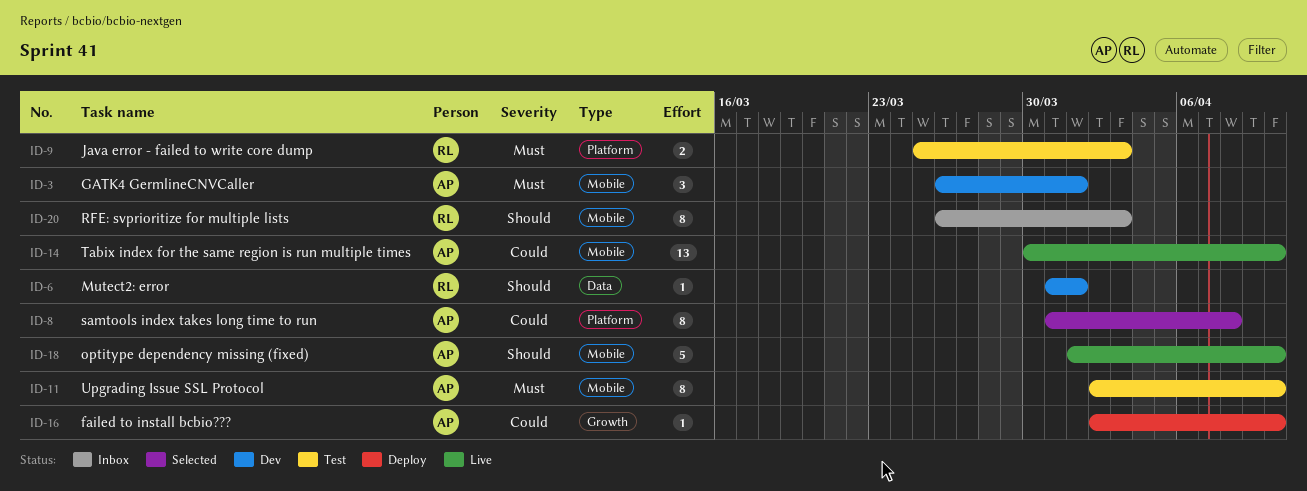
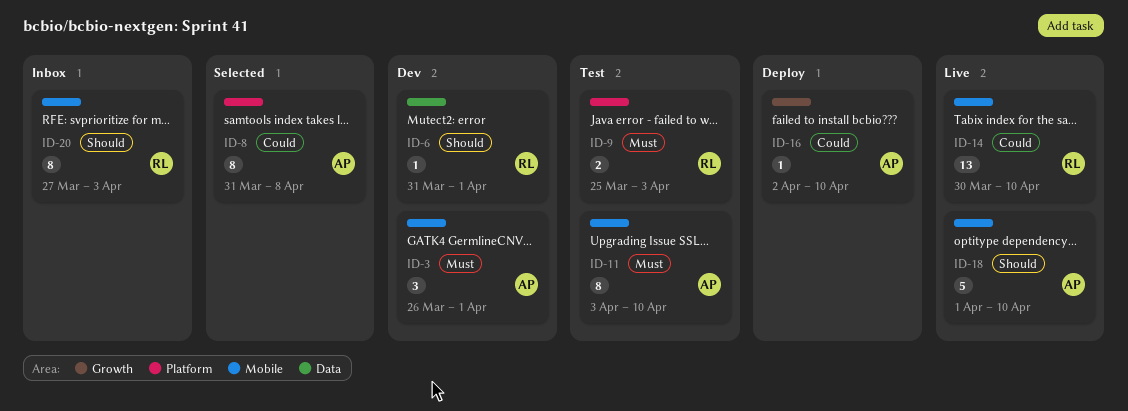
ID-11, start: Apr 2 -> Apr 3
ID-14, owner: AP -> RL
ID-20, start: Mar 26 -> Mar 27

